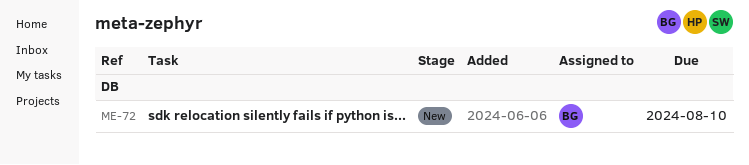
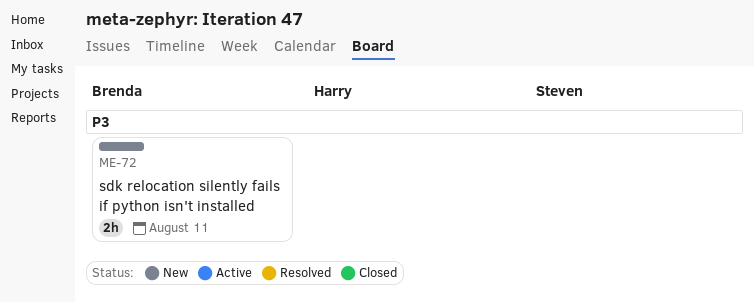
ME-72, due: Aug 10 -> Aug 11

